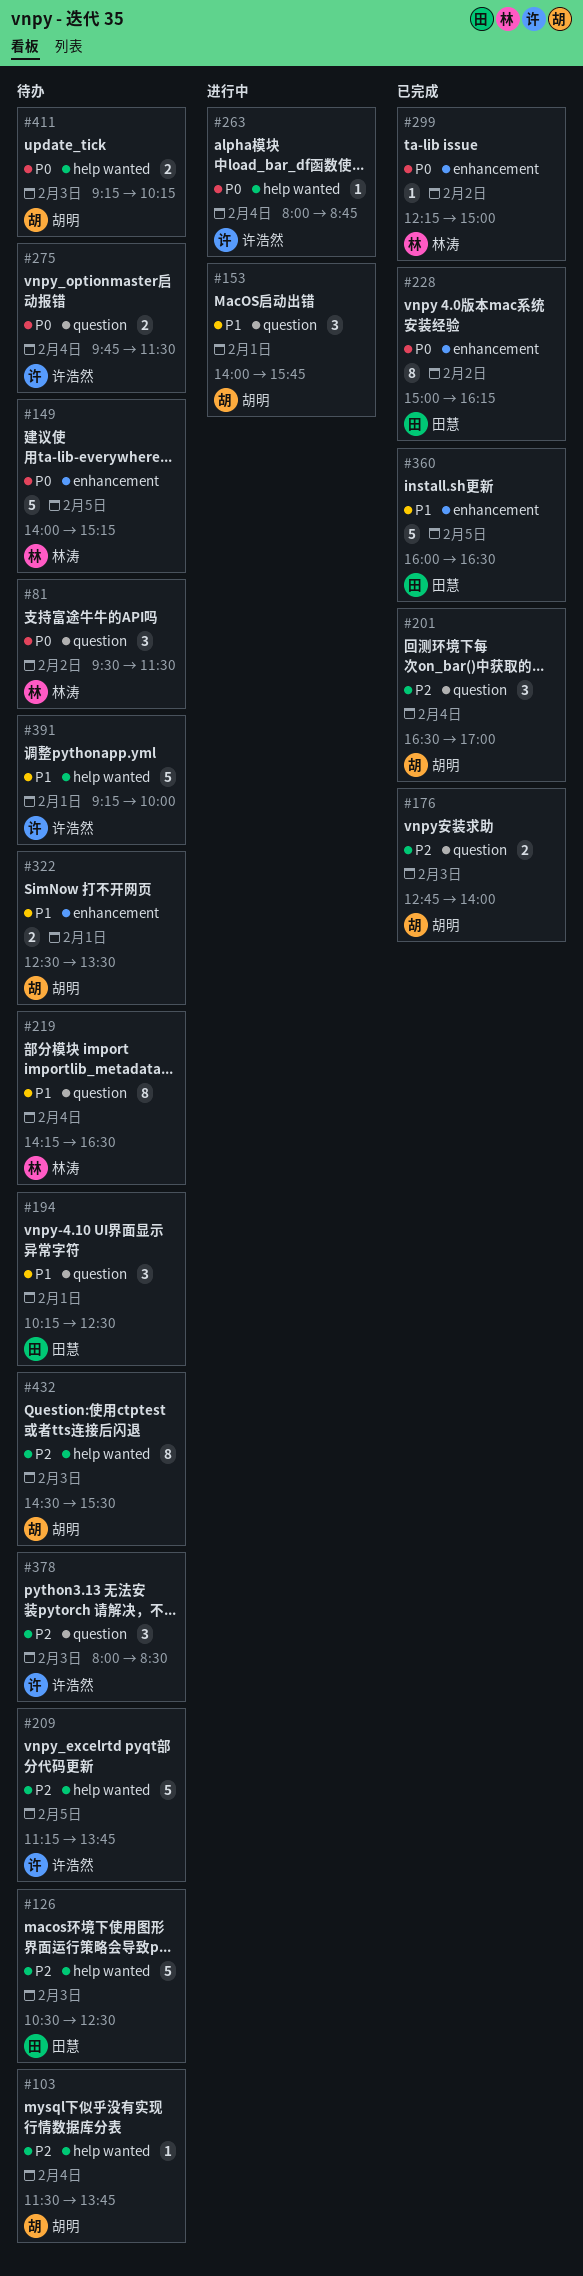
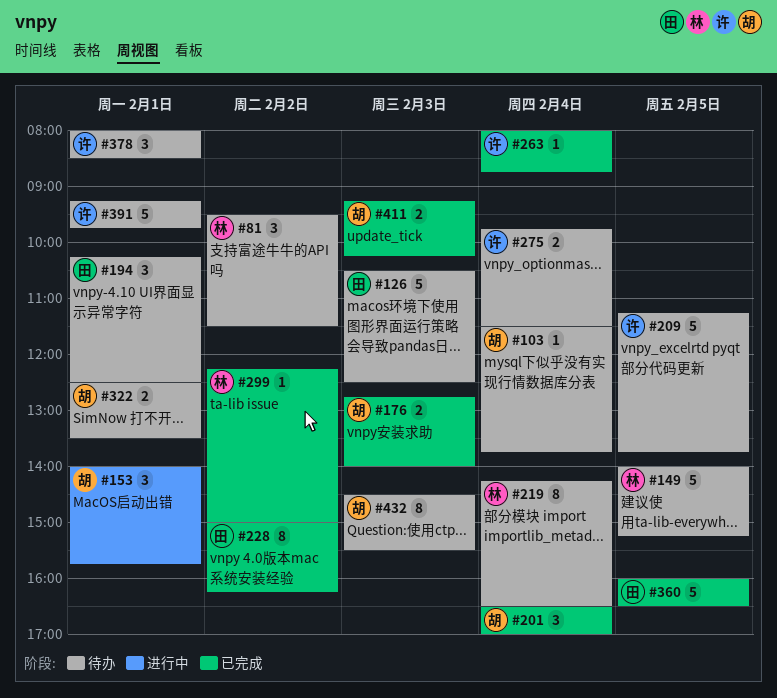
#263, status: 进行中 -> 已完成
#378, day: Feb 3 -> Feb 1
#391, ends: 10:00 -> 09:45
#411, status: 待办 -> 已完成

